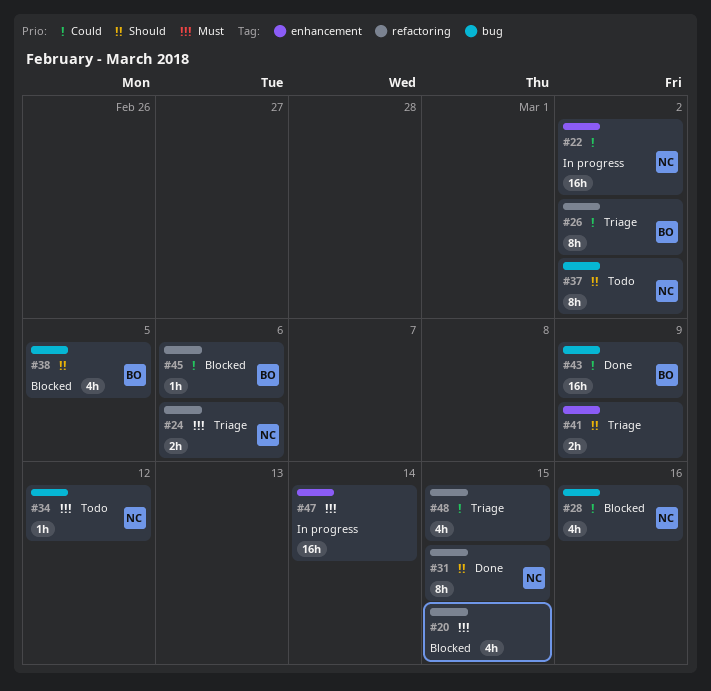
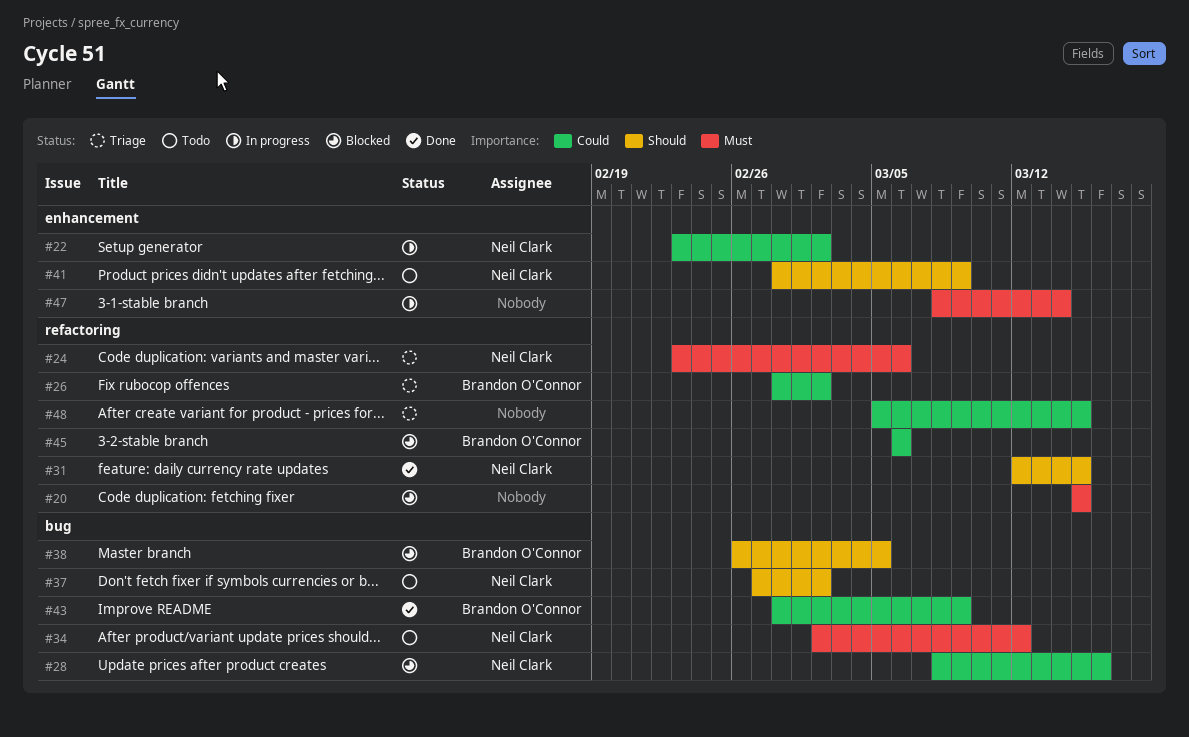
#41, status: Triage -> Todo
#41, owner: none -> Neil Clark

